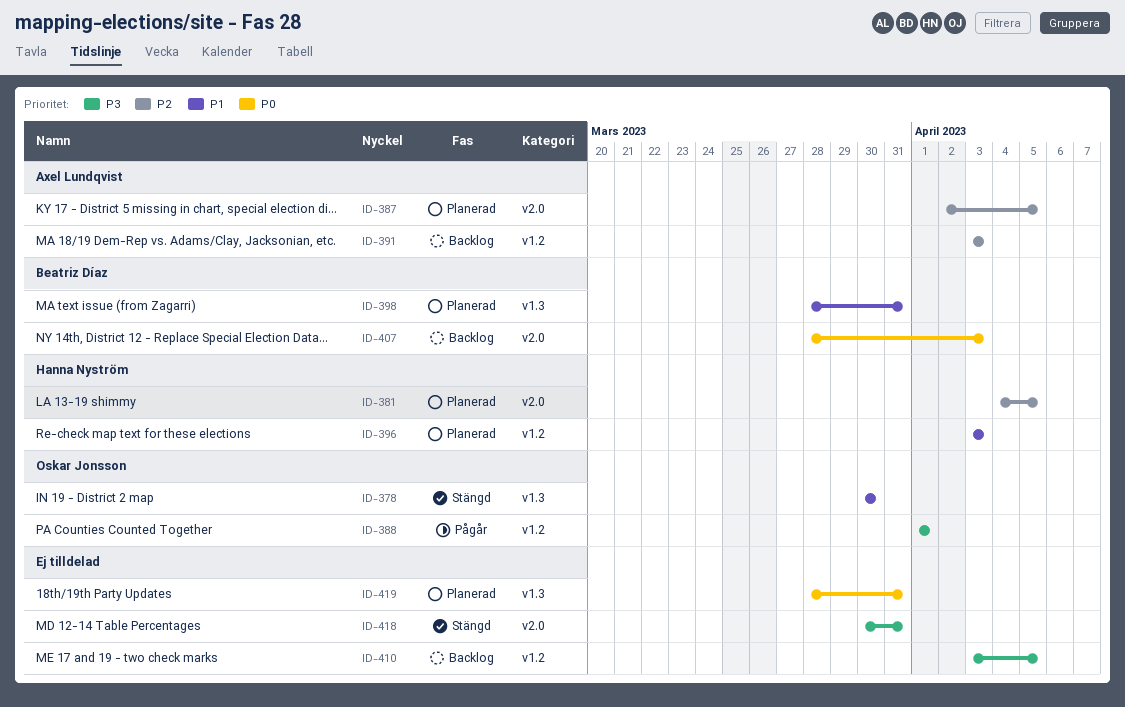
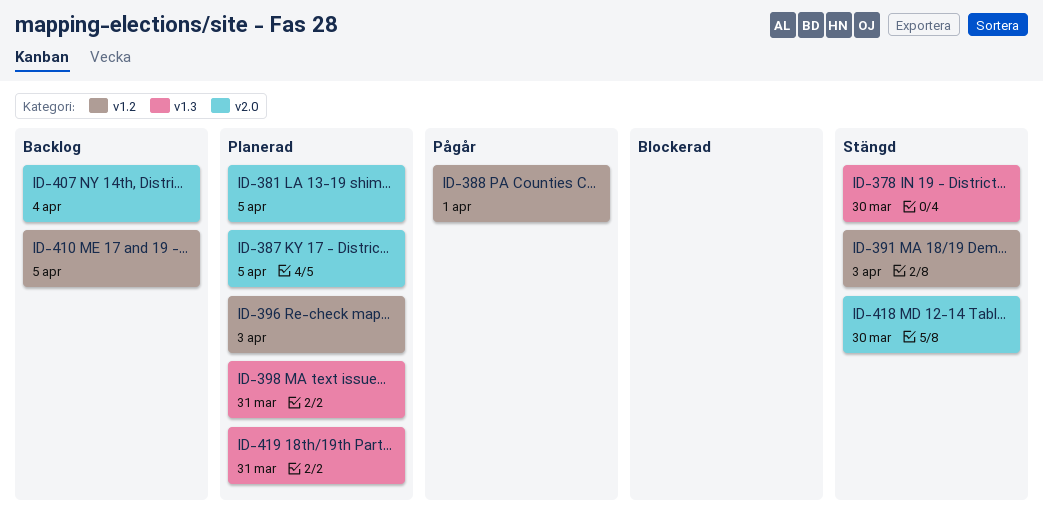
ID-391, status: Backlog -> Stängd
ID-407, due: Apr 3 -> Apr 4
ID-418, due: Mar 31 -> Mar 30

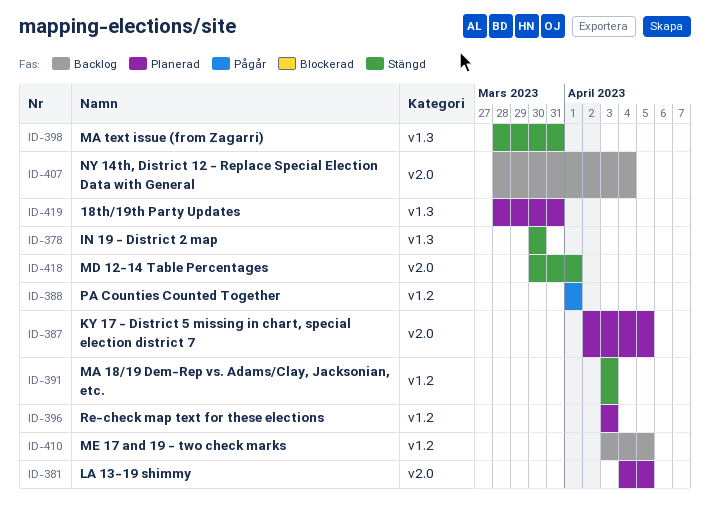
ID-398, status: Planerad -> Stängd
ID-418, due: Mar 30 -> Apr 1

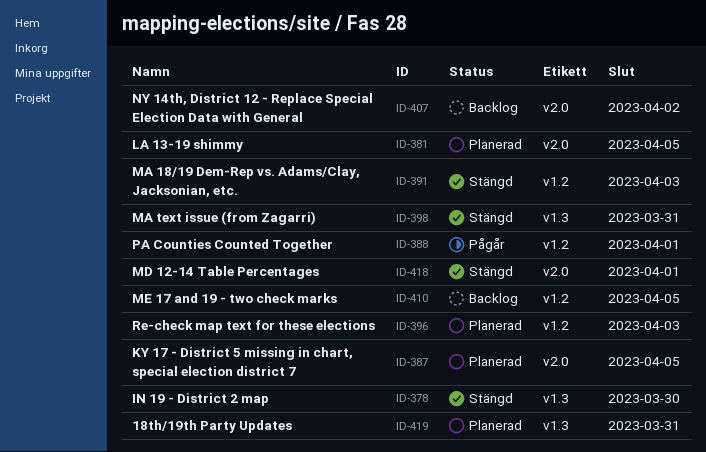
ID-407, due: Apr 4 -> Apr 2

